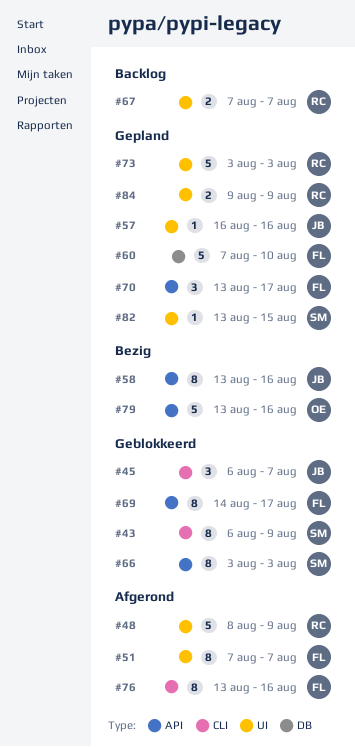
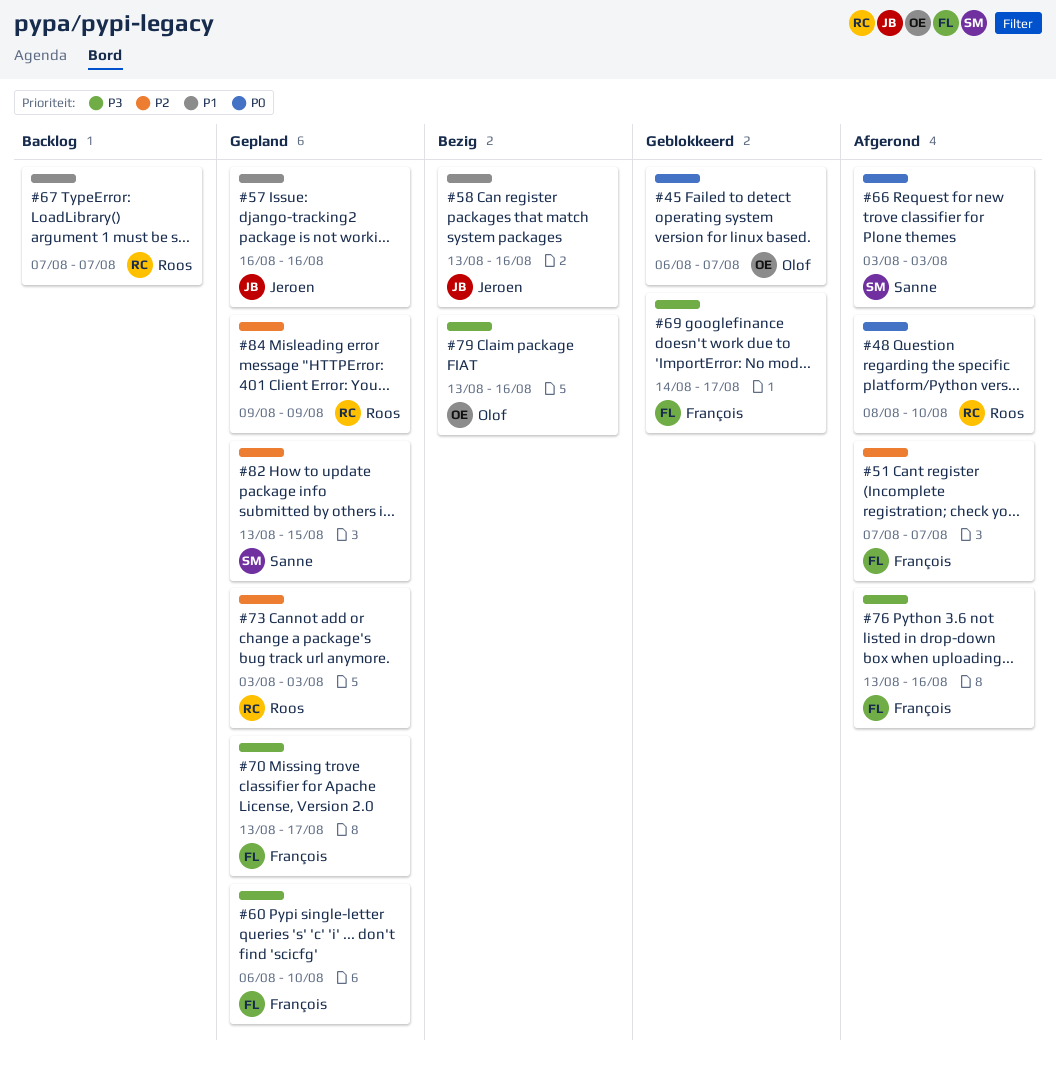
#43: present -> none
#45, owner: Jeroen -> Olof
#48, due: Aug 9 -> Aug 10
#60, start: Aug 7 -> Aug 6
#66, status: Geblokkeerd -> Afgerond

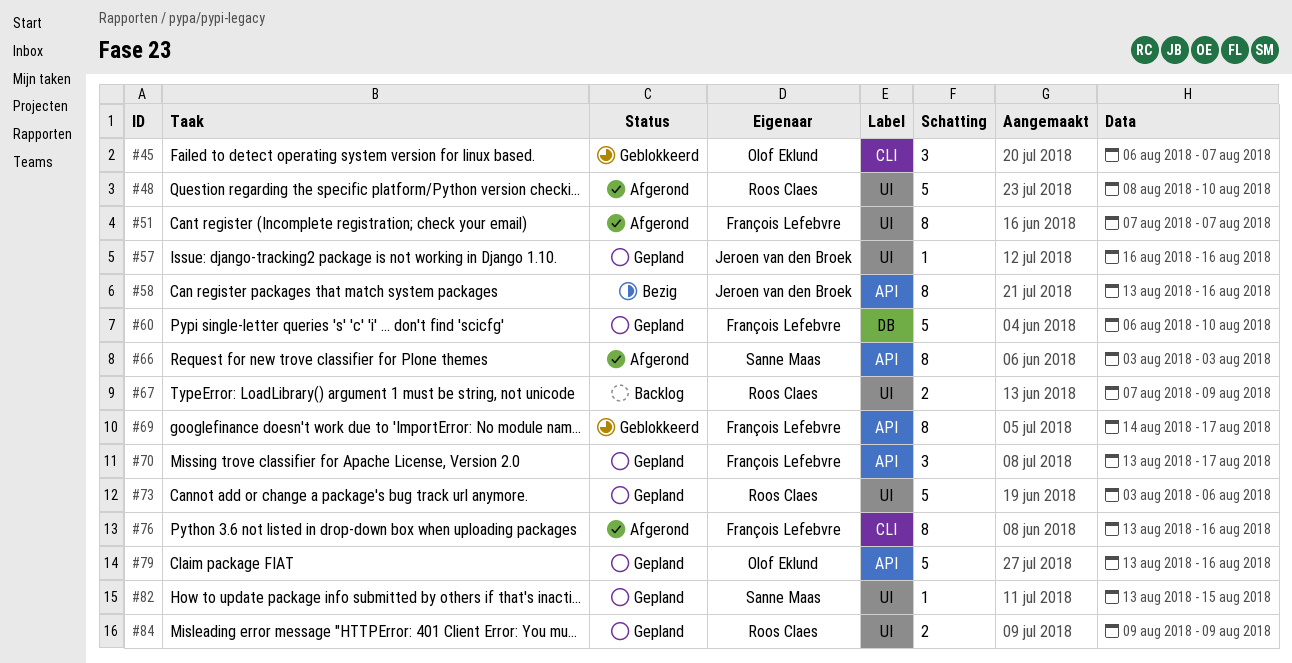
#67, due: Aug 7 -> Aug 9
#73, due: Aug 3 -> Aug 6
#79, status: Bezig -> Gepland

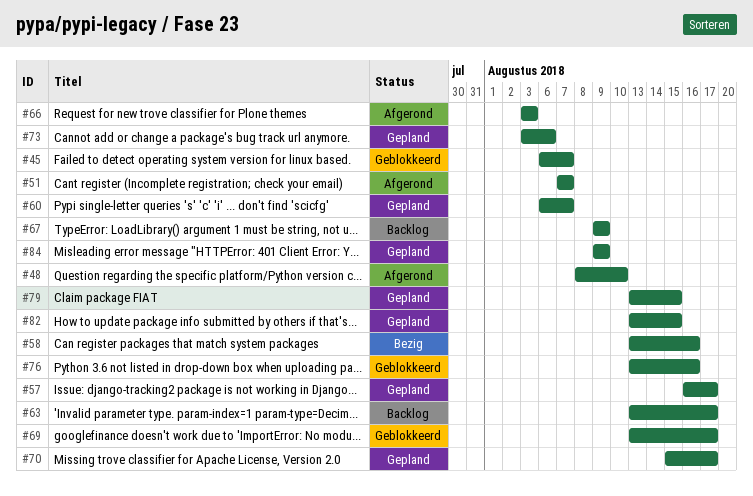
#57, due: Aug 16 -> Aug 17
#60, due: Aug 10 -> Aug 7
#63: none -> present
#67, start: Aug 7 -> Aug 9
#69, start: Aug 14 -> Aug 13
#70, start: Aug 13 -> Aug 15
#76, status: Afgerond -> Geblokkeerd
#79, due: Aug 16 -> Aug 15

